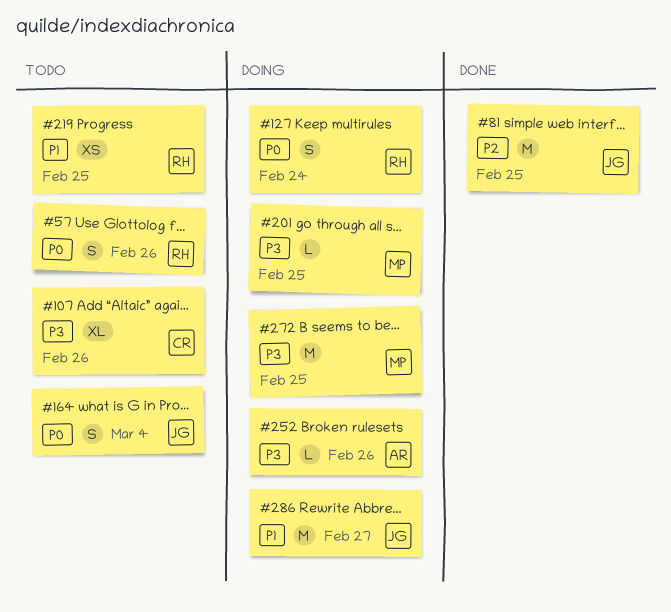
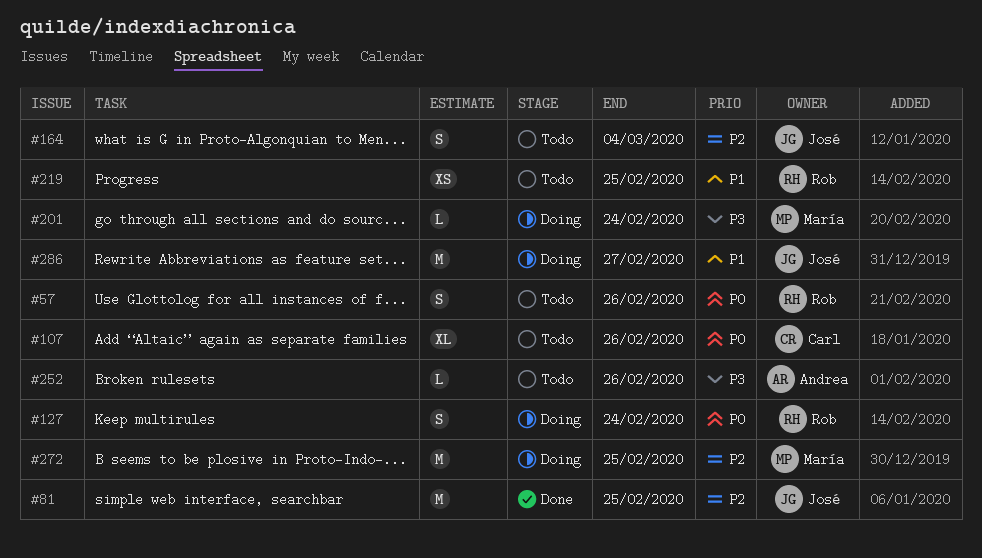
#107, priority: P3 -> P0
#164, priority: P0 -> P2
#201, due: Feb 25 -> Feb 24
#252, status: Doing -> Todo
#272, priority: P3 -> P2

